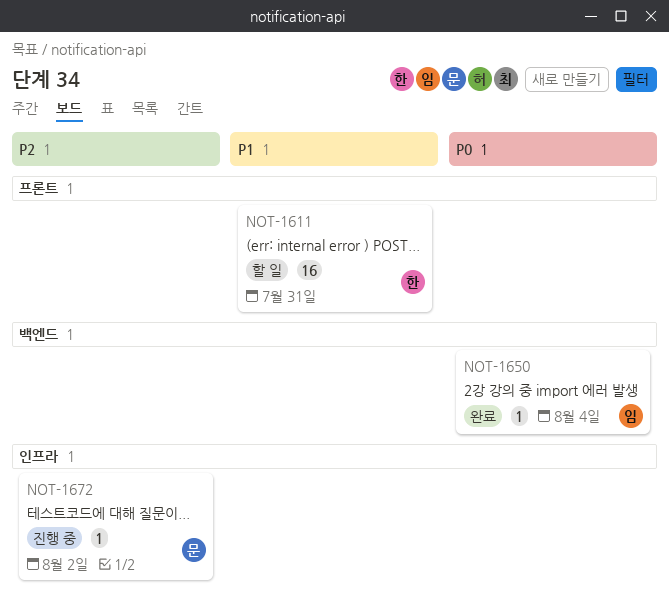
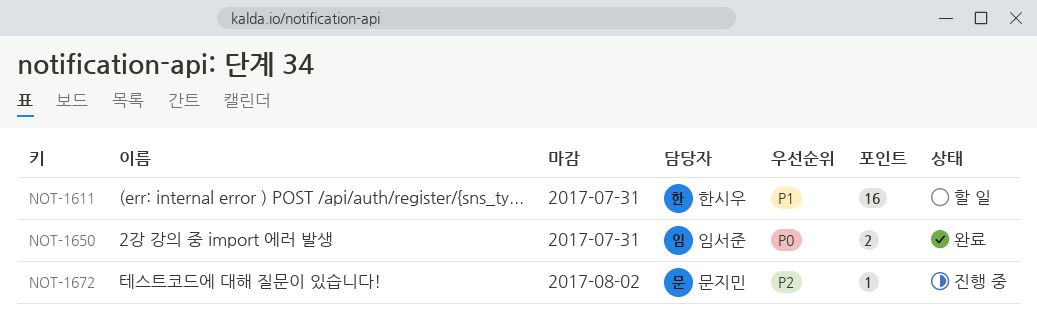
NOT-1650, estimate: 1 -> 2
NOT-1650, due: Aug 4 -> Jul 31

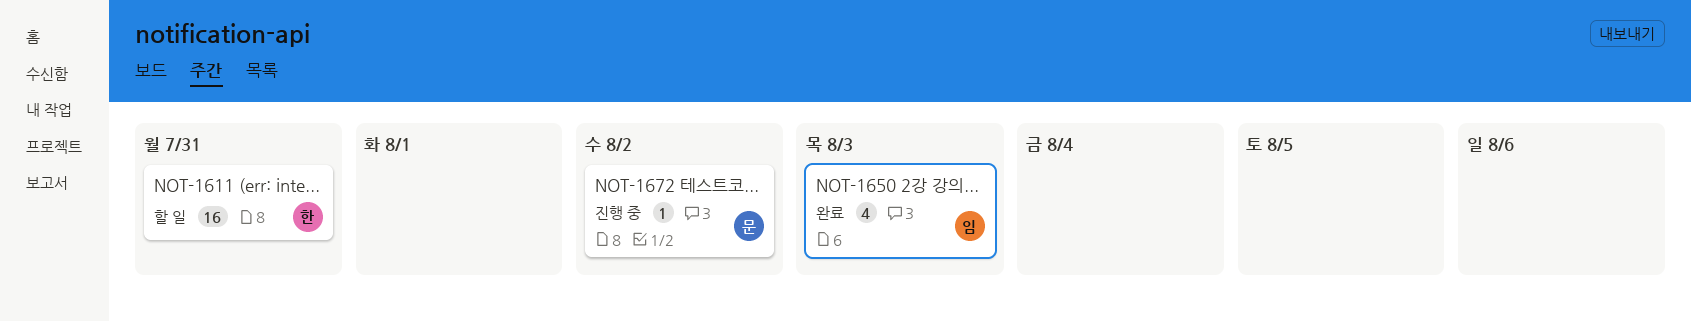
NOT-1650, estimate: 2 -> 4
NOT-1650, due: Jul 31 -> Aug 3

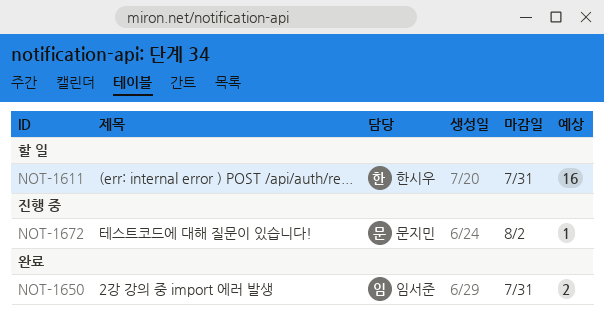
NOT-1650, estimate: 4 -> 2
NOT-1650, due: Aug 3 -> Jul 31

